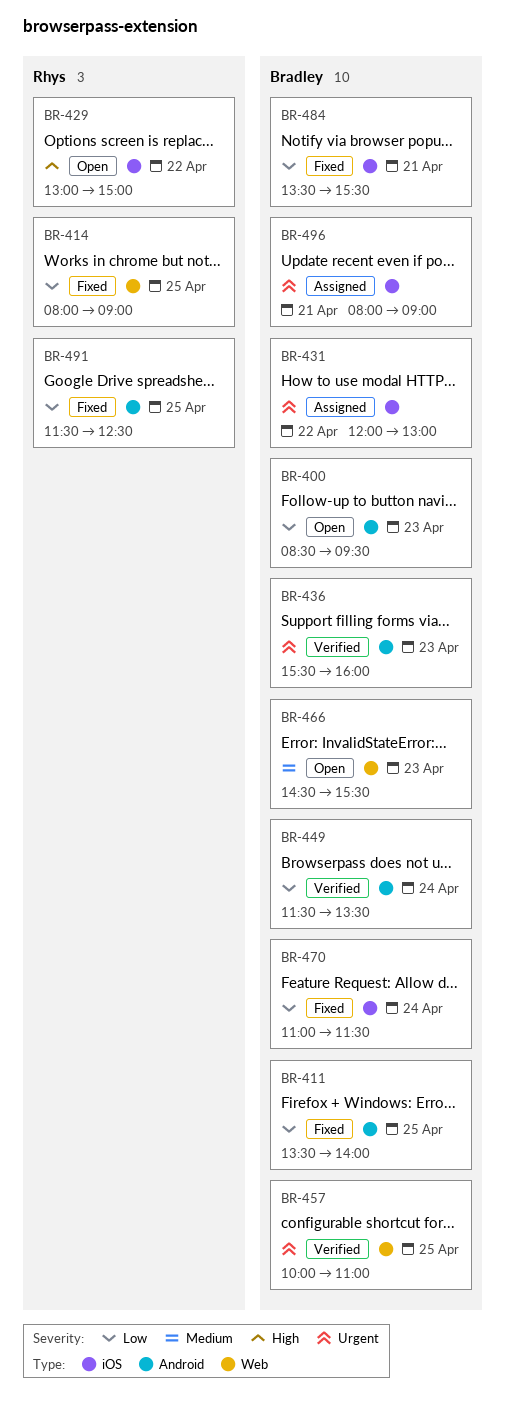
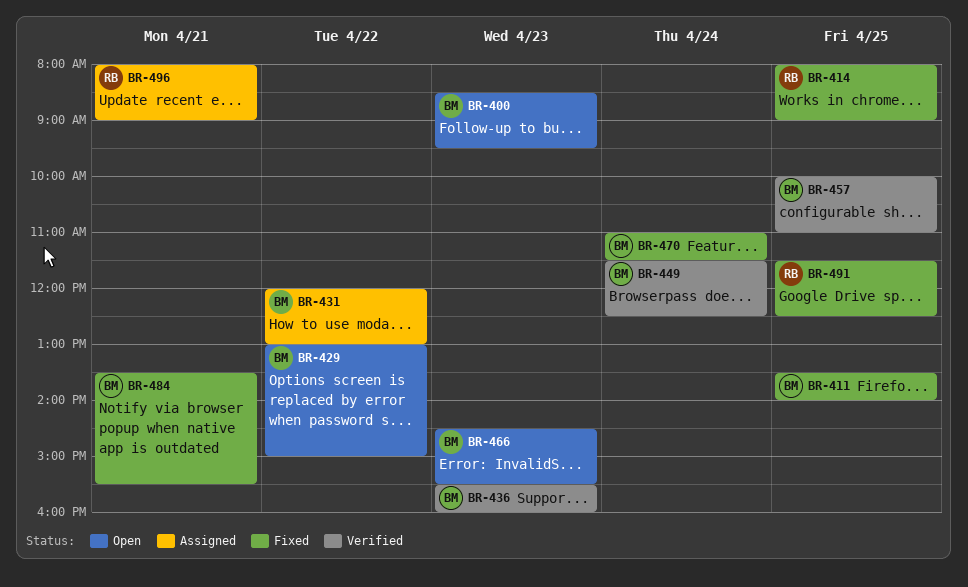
BR-429, owner: Rhys -> Bradley
BR-449, ends: 13:30 -> 12:30
BR-496, owner: Bradley -> Rhys

